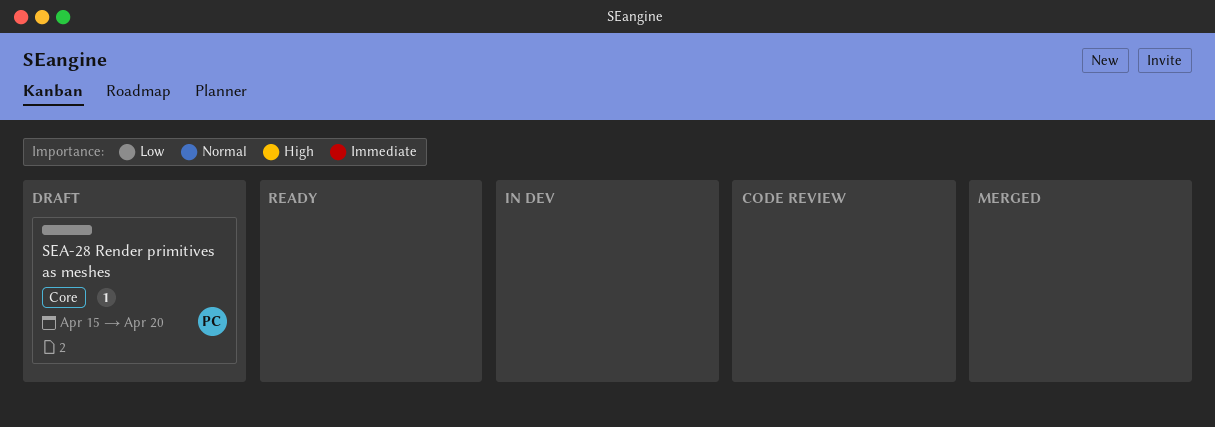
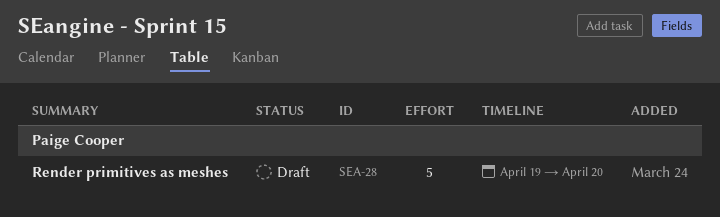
SEA-28, estimate: 1 -> 5
SEA-28, start: Apr 15 -> Apr 19

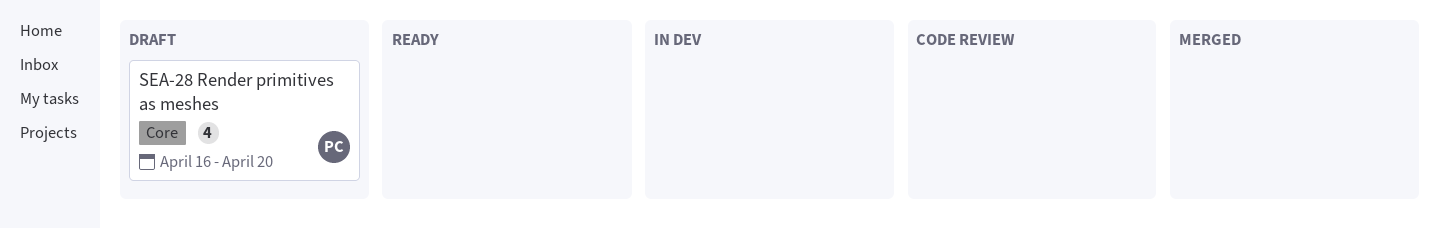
SEA-28, estimate: 5 -> 4
SEA-28, start: Apr 19 -> Apr 16

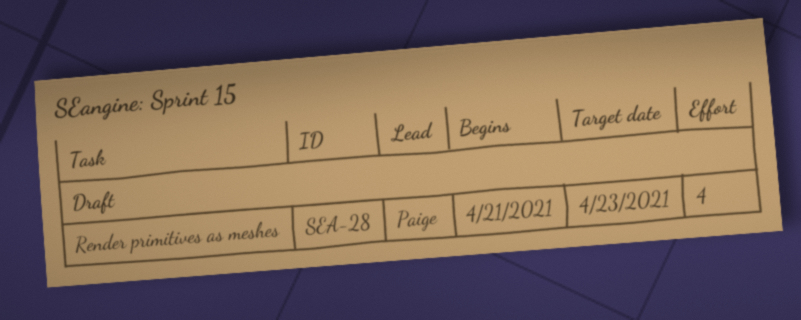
SEA-28, start: Apr 16 -> Apr 21
SEA-28, due: Apr 20 -> Apr 23

